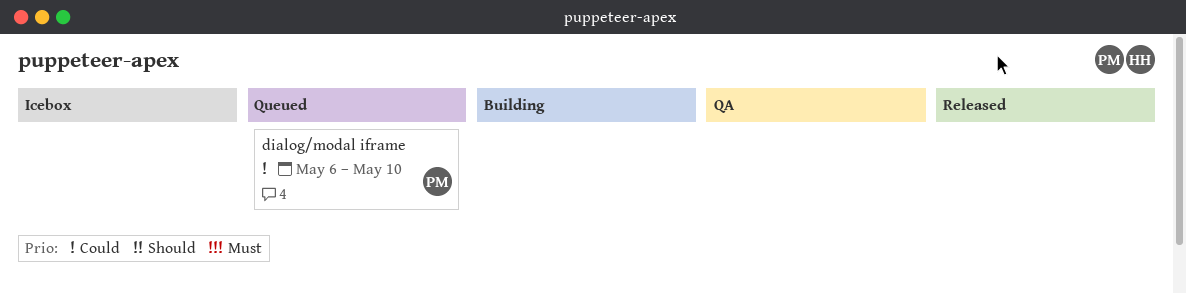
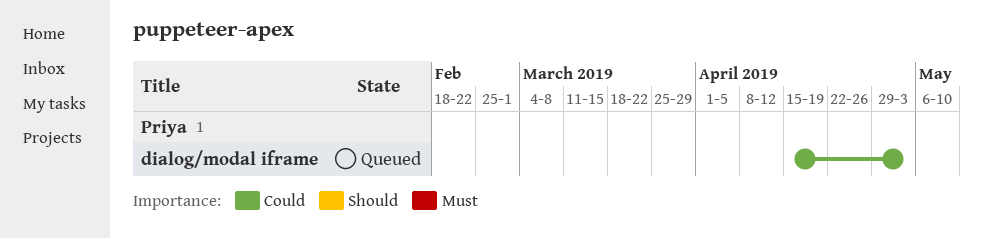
dialog/modal iframe, start: May 6 -> Apr 15
dialog/modal iframe, due: May 10 -> May 3

